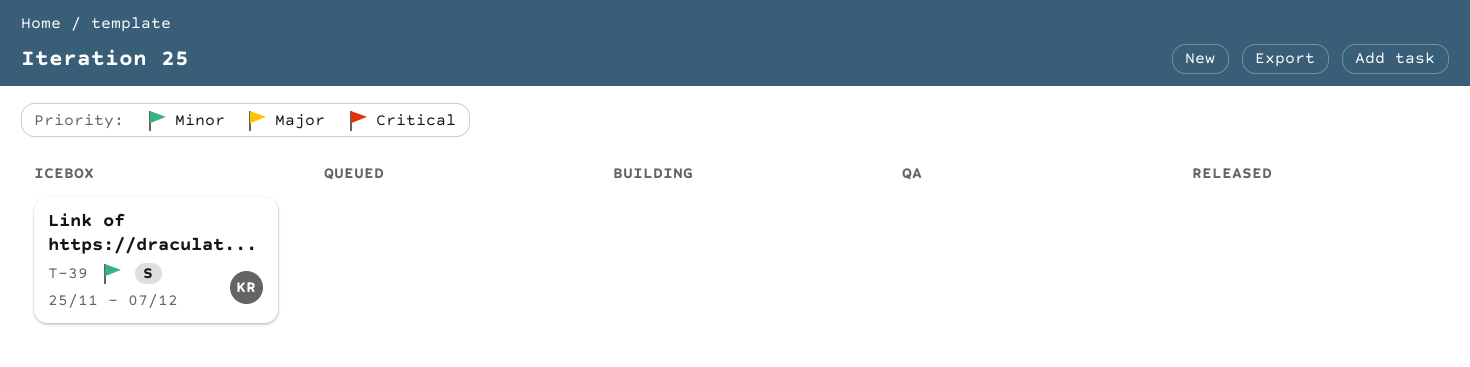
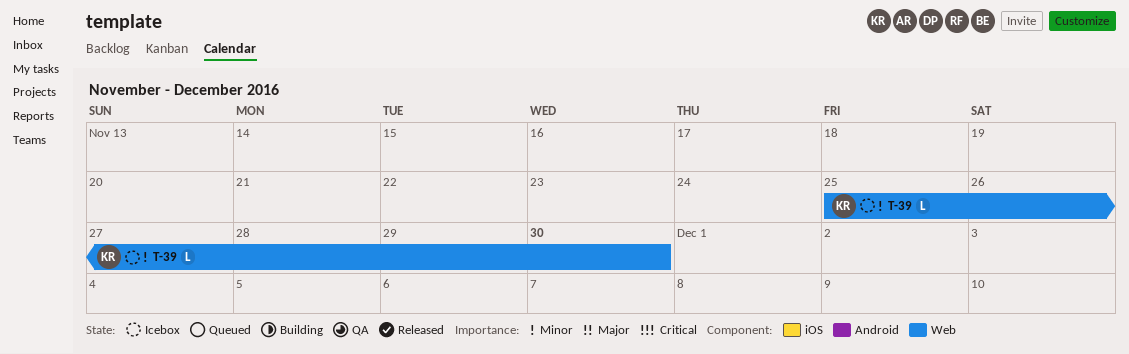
T-39, estimate: S -> L
T-39, due: Dec 7 -> Nov 30

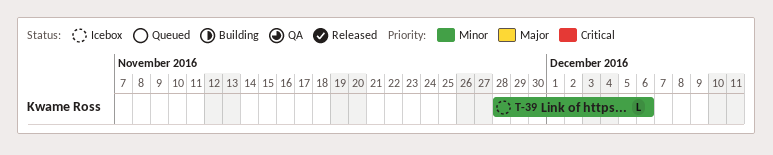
T-39, start: Nov 25 -> Nov 28
T-39, due: Nov 30 -> Dec 6

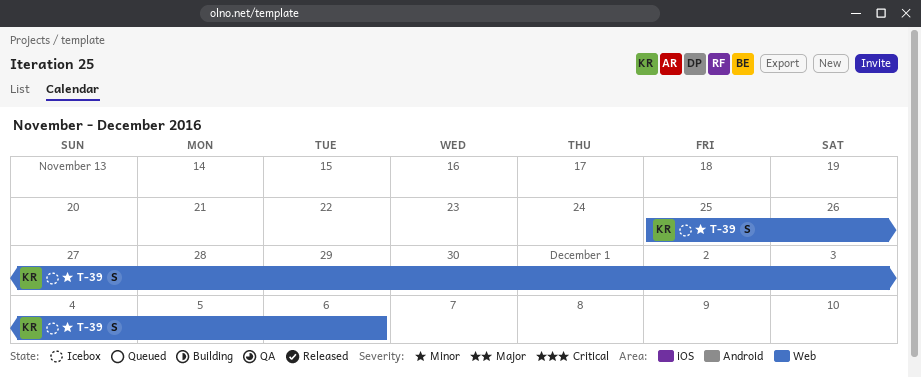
T-39, estimate: L -> S
T-39, start: Nov 28 -> Nov 25

